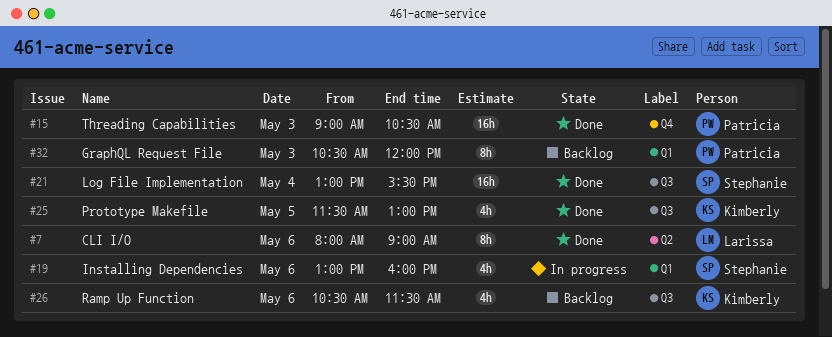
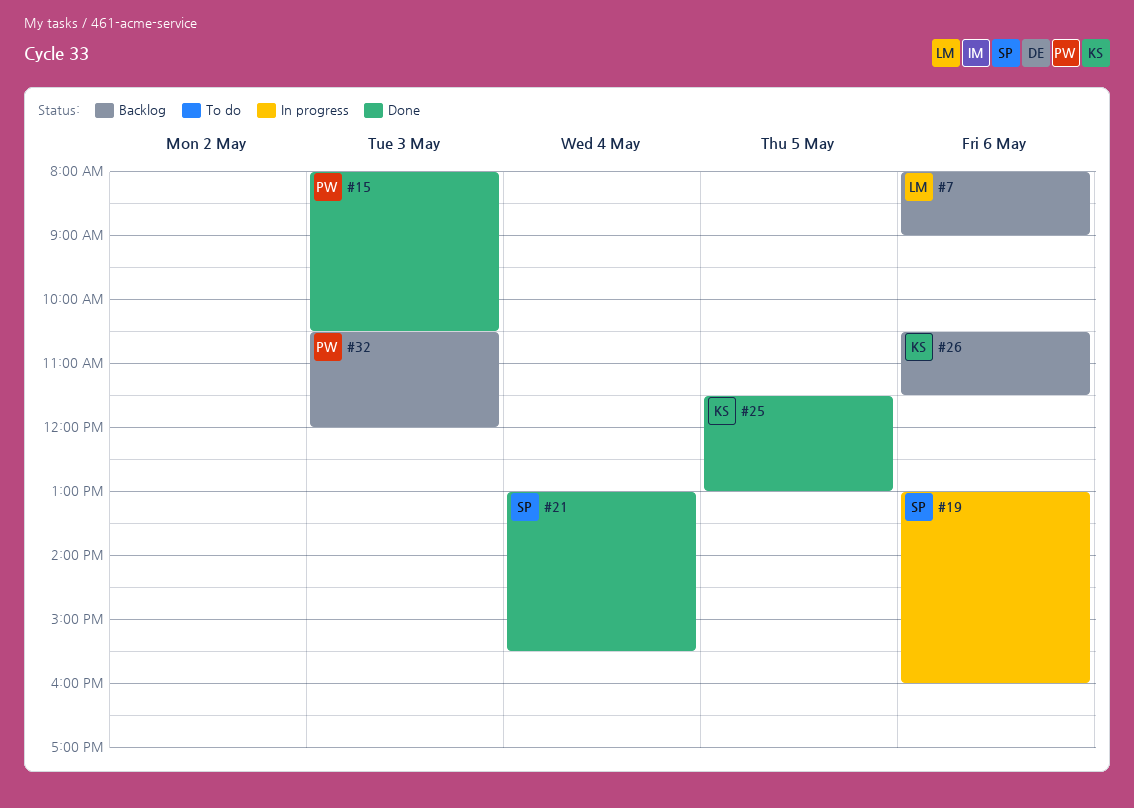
#7, status: Done -> Backlog
#15, begins: 09:00 -> 08:00

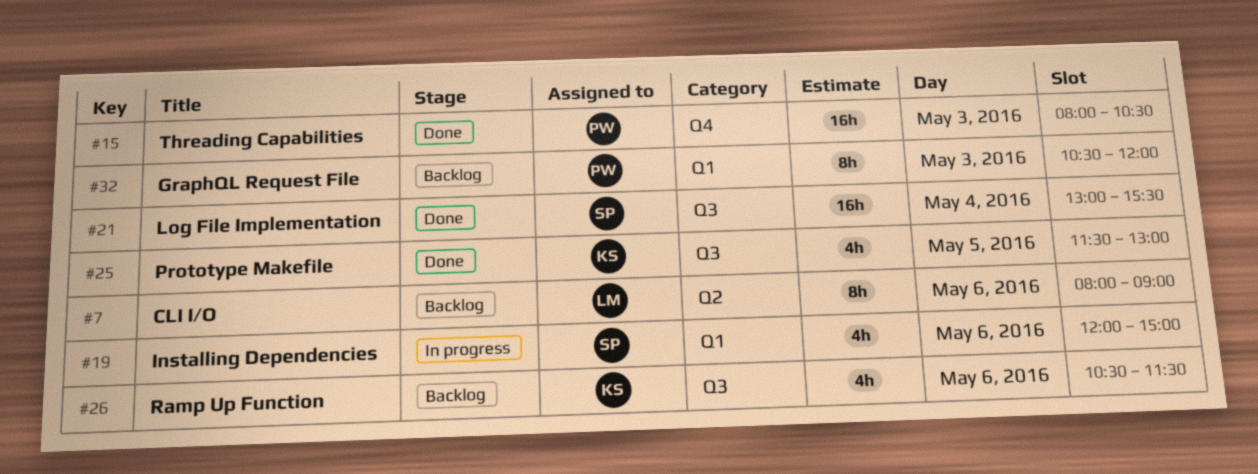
#19, begins: 13:00 -> 12:00
#19, ends: 16:00 -> 15:00

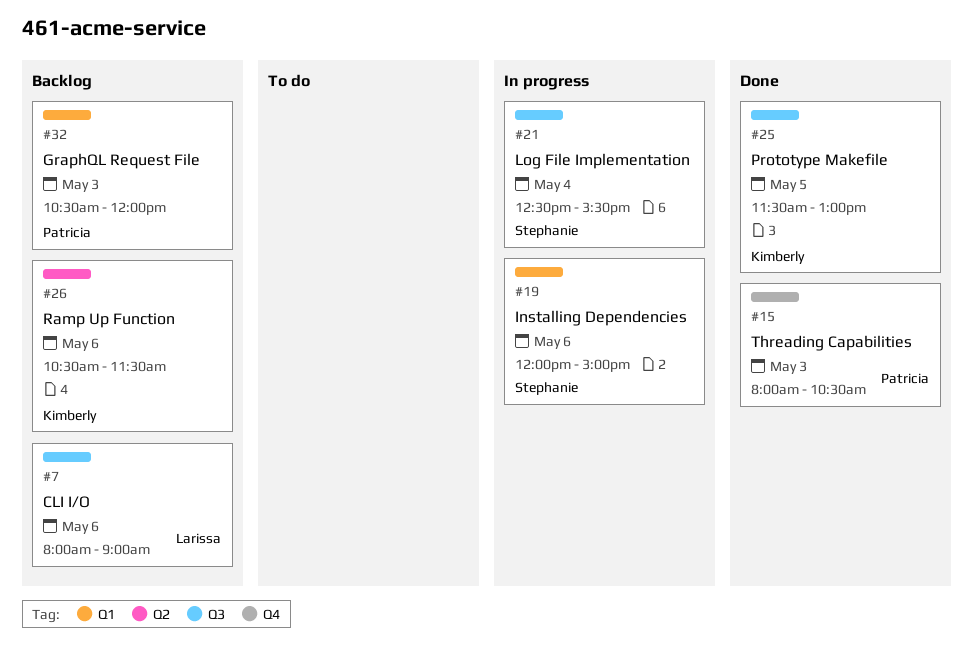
#7, label: Q2 -> Q3
#21, status: Done -> In progress
#21, begins: 13:00 -> 12:30
#26, label: Q3 -> Q2

